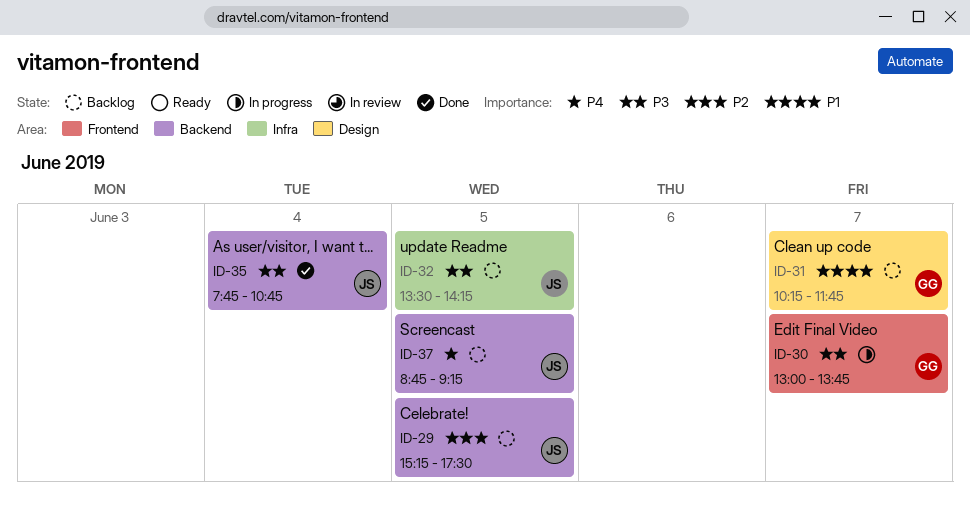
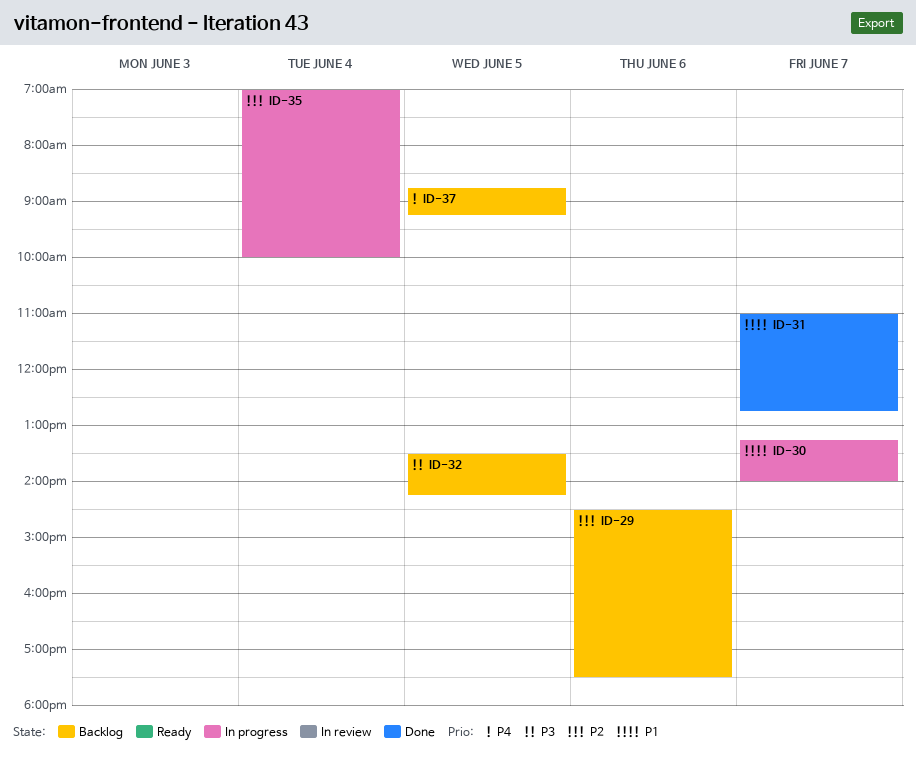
ID-29, day: Jun 5 -> Jun 6
ID-29, begins: 15:15 -> 14:30
ID-30, priority: P3 -> P1
ID-30, begins: 13:00 -> 13:15
ID-30, ends: 13:45 -> 14:00
ID-31, status: Backlog -> Done
ID-31, begins: 10:15 -> 11:00
ID-31, ends: 11:45 -> 12:45
ID-35, status: Done -> In progress
ID-35, priority: P3 -> P2
ID-35, begins: 07:45 -> 07:00
ID-35, ends: 10:45 -> 10:00

